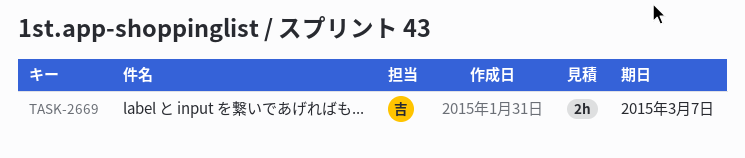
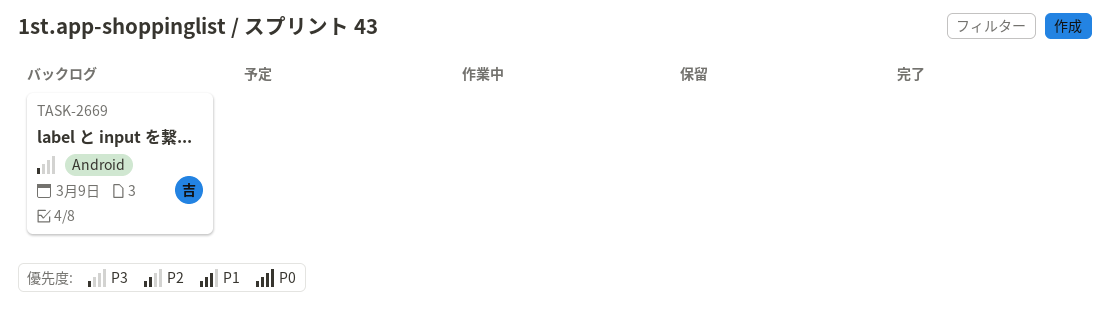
TASK-2669, due: Mar 7 -> Mar 9

